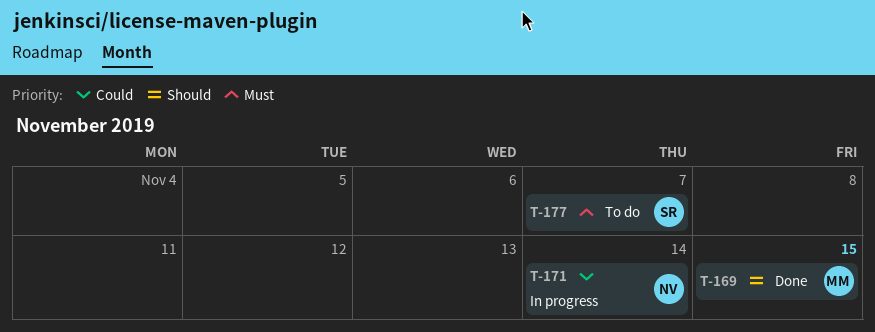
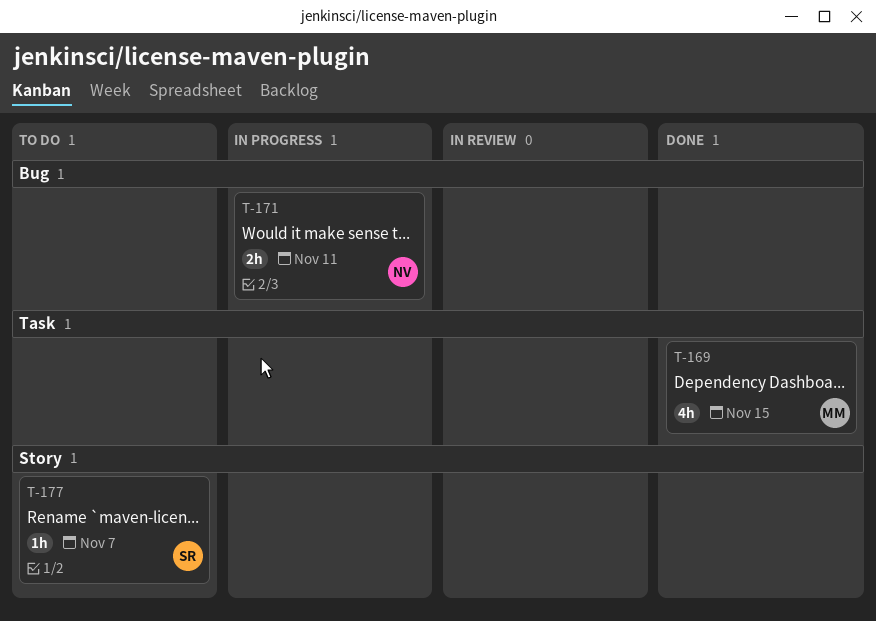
T-171, due: Nov 14 -> Nov 11

